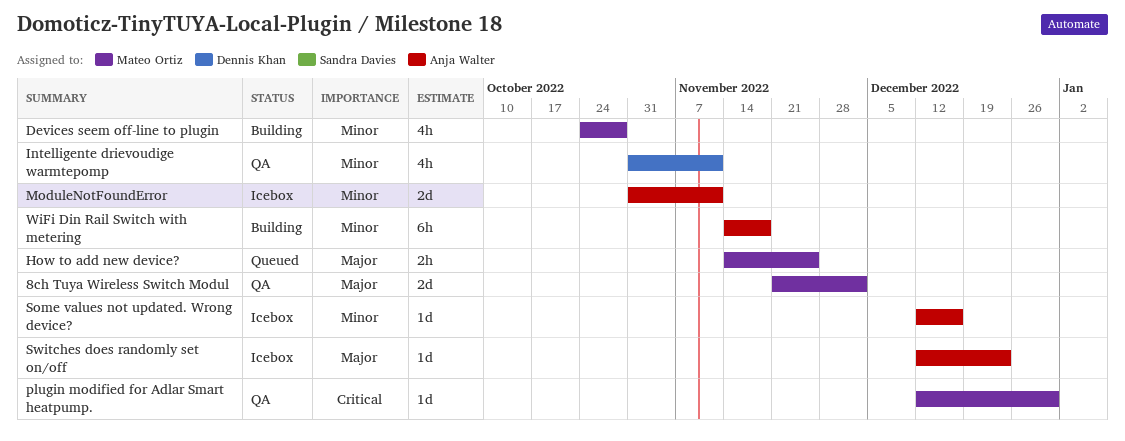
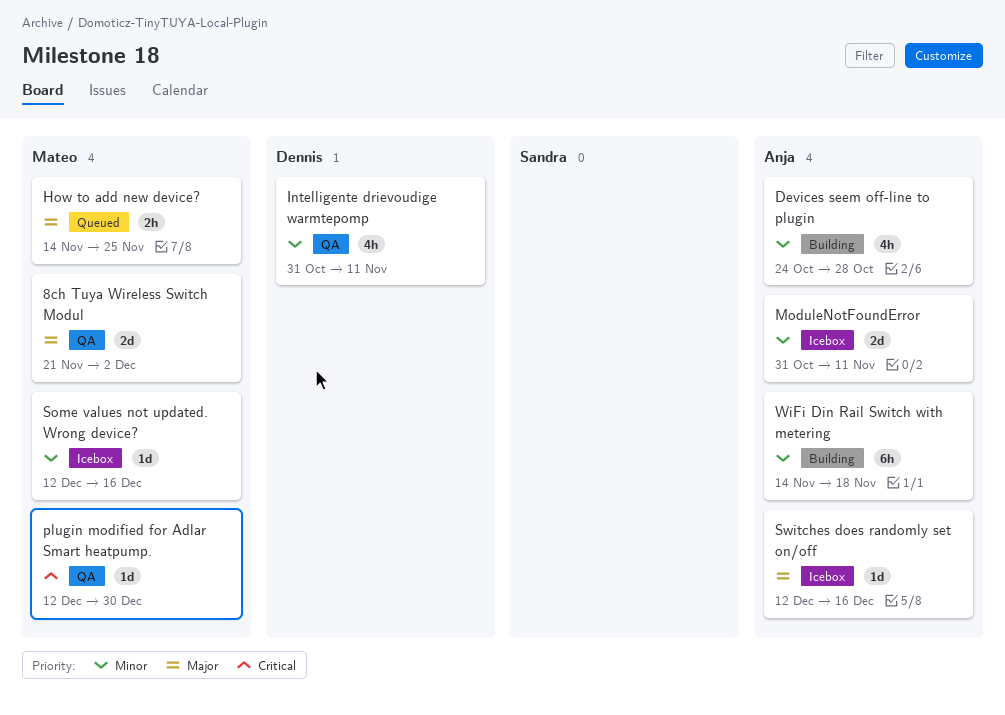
Devices seem off-line to plugin, owner: Mateo Ortiz -> Anja Walter
Some values not updated. Wrong device?, owner: Anja Walter -> Mateo Ortiz
Switches does randomly set on/off, due: Dec 23 -> Dec 16

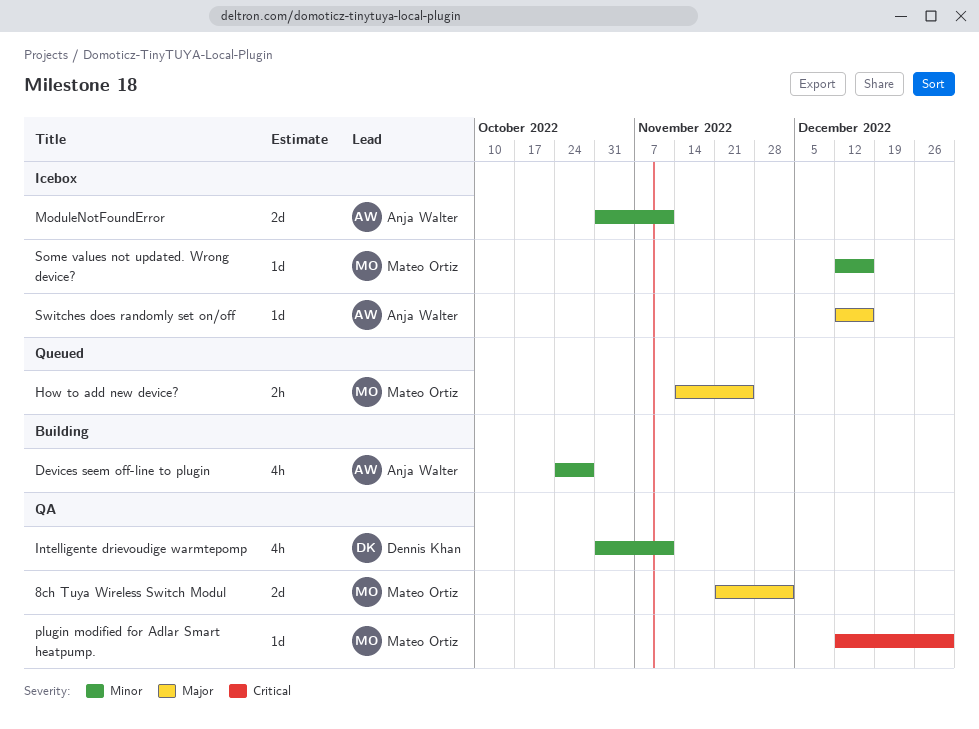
WiFi Din Rail Switch with metering: present -> none

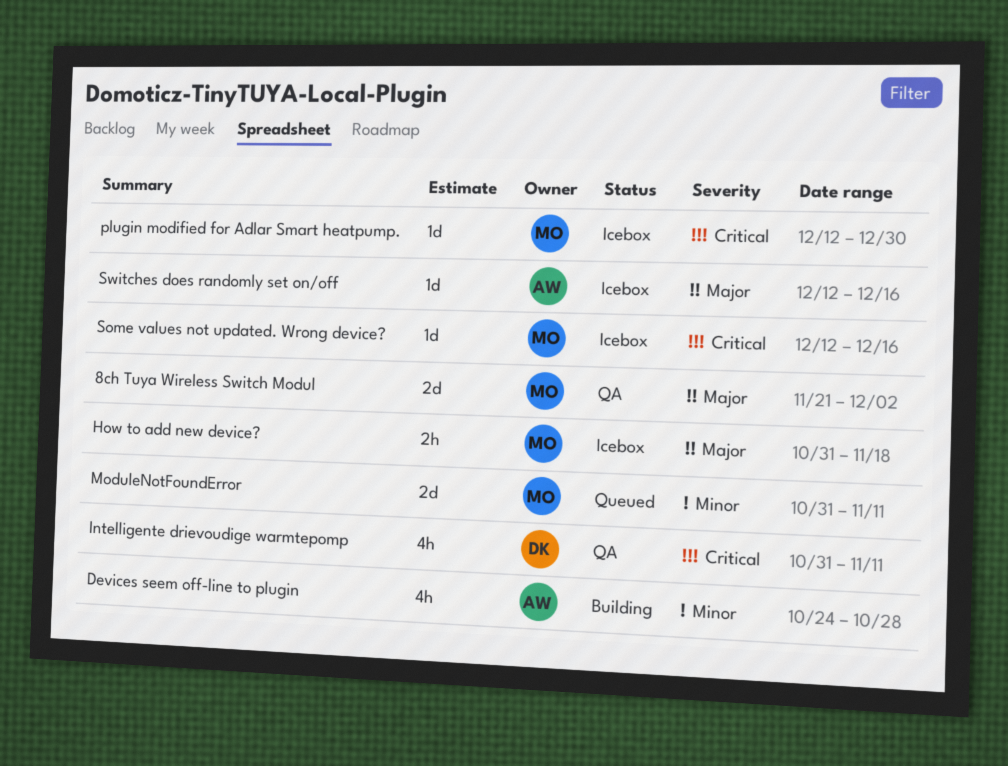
How to add new device?, status: Queued -> Icebox
How to add new device?, start: Nov 14 -> Oct 31
How to add new device?, due: Nov 25 -> Nov 18
Intelligente drievoudige warmtepomp, priority: Minor -> Critical
ModuleNotFoundError, status: Icebox -> Queued
ModuleNotFoundError, owner: Anja Walter -> Mateo Ortiz
plugin modified for Adlar Smart heatpump., status: QA -> Icebox
Some values not updated. Wrong device?, priority: Minor -> Critical

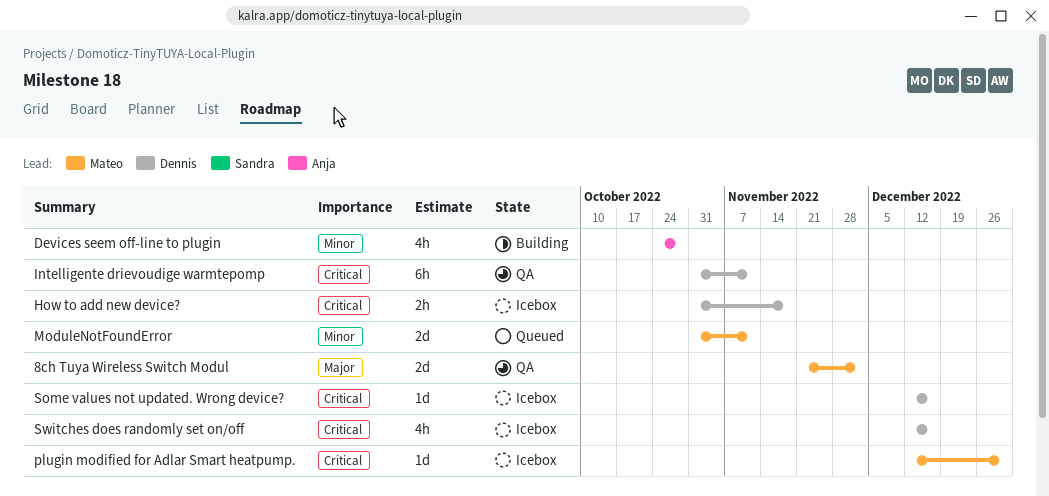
How to add new device?, owner: Mateo -> Dennis
How to add new device?, priority: Major -> Critical
Intelligente drievoudige warmtepomp, estimate: 4h -> 6h
Some values not updated. Wrong device?, owner: Mateo -> Dennis
Switches does randomly set on/off, owner: Anja -> Dennis
Switches does randomly set on/off, priority: Major -> Critical
Switches does randomly set on/off, estimate: 1d -> 4h

